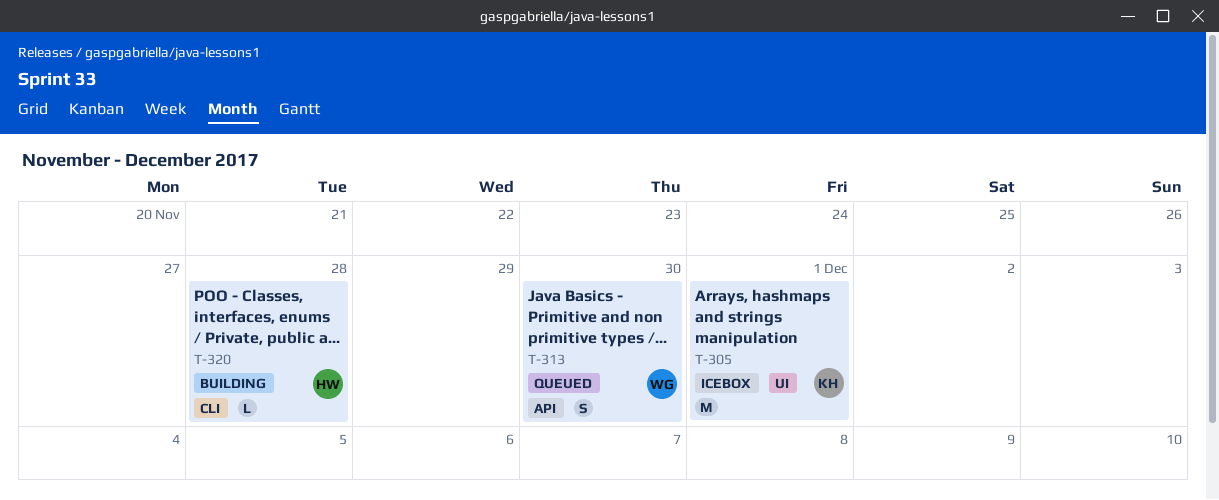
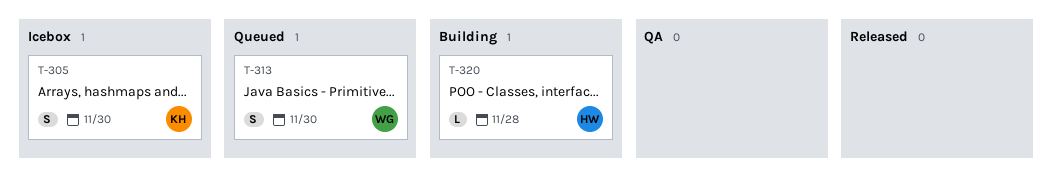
T-305, estimate: M -> S
T-305, due: Dec 1 -> Nov 30

